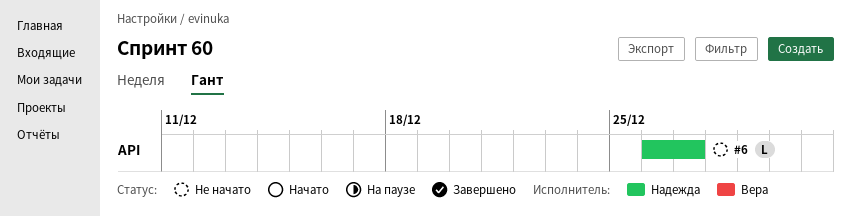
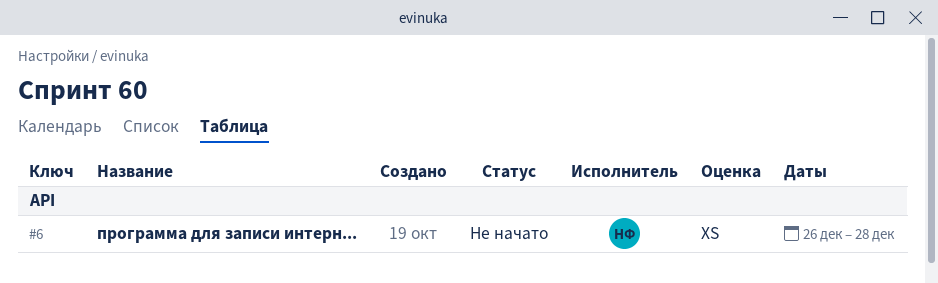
#6, estimate: L -> XS
#6, due: Dec 27 -> Dec 28

